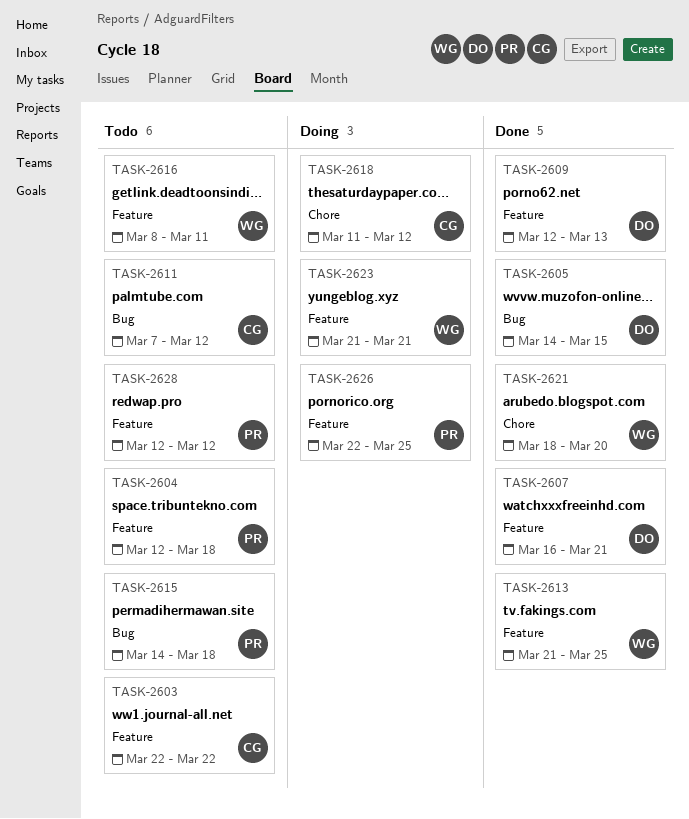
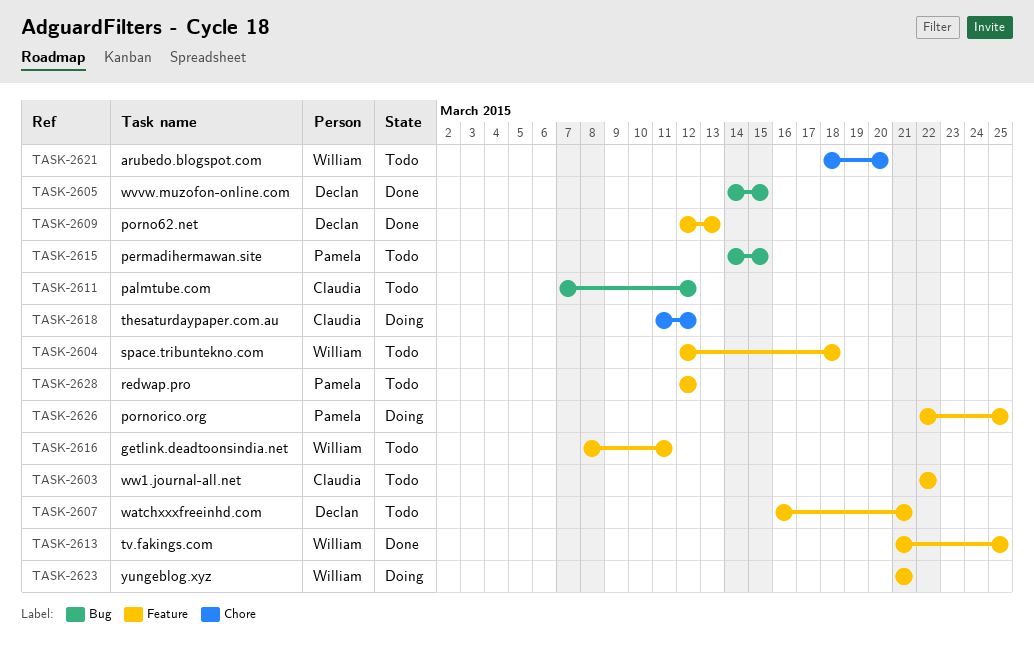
TASK-2604, owner: Pamela -> William
TASK-2607, status: Done -> Todo
TASK-2615, due: Mar 18 -> Mar 15
TASK-2621, status: Done -> Todo

